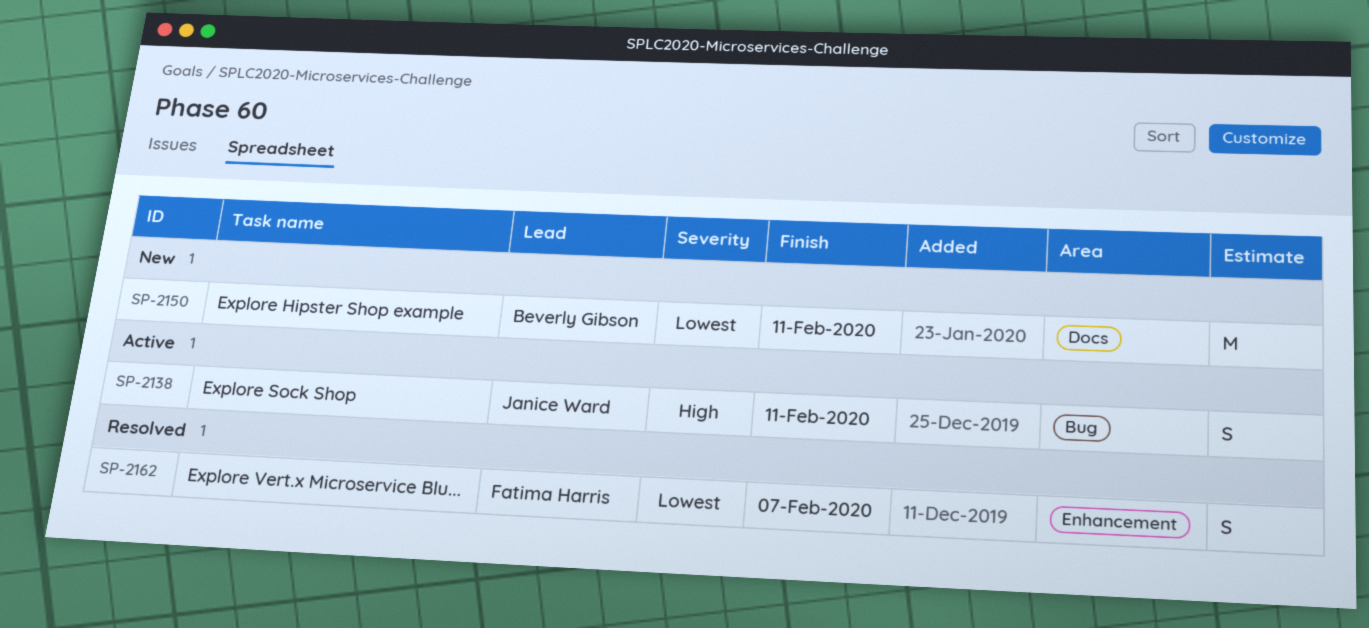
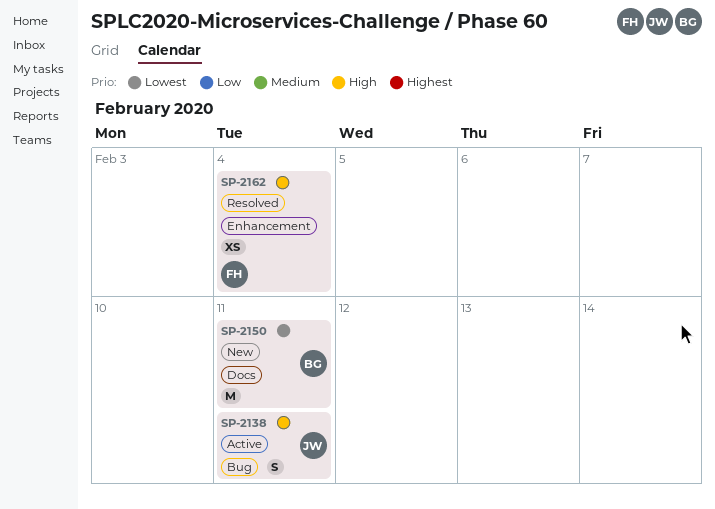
SP-2162, priority: Lowest -> High
SP-2162, estimate: S -> XS
SP-2162, due: Feb 7 -> Feb 4

